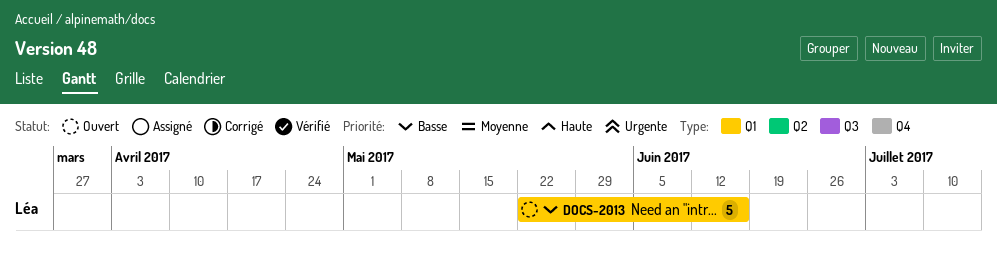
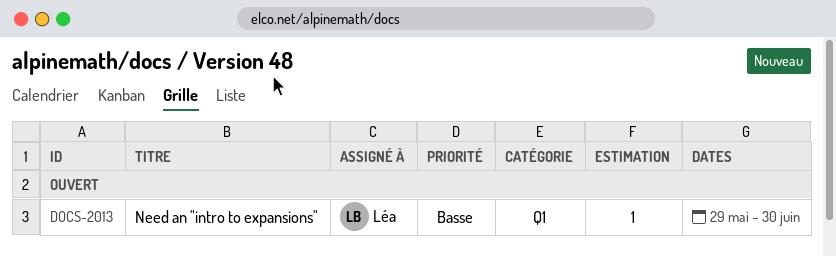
DOCS-2013, estimate: 5 -> 1
DOCS-2013, start: May 22 -> May 29
DOCS-2013, due: Jun 16 -> Jun 30

